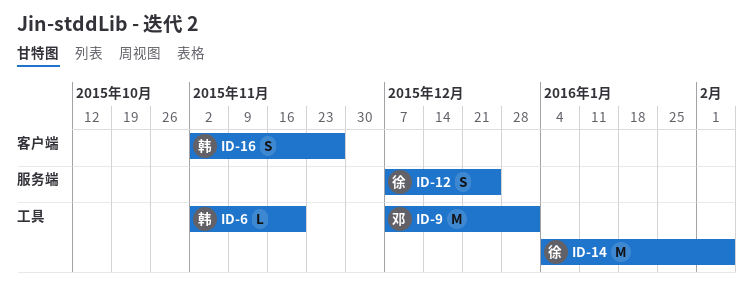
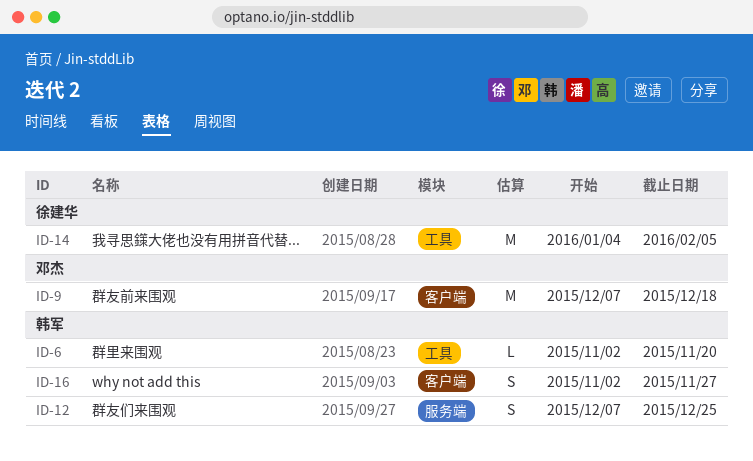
ID-9, label: 工具 -> 客户端
ID-9, due: Jan 1 -> Dec 18
ID-12, owner: 徐建华 -> 韩军

